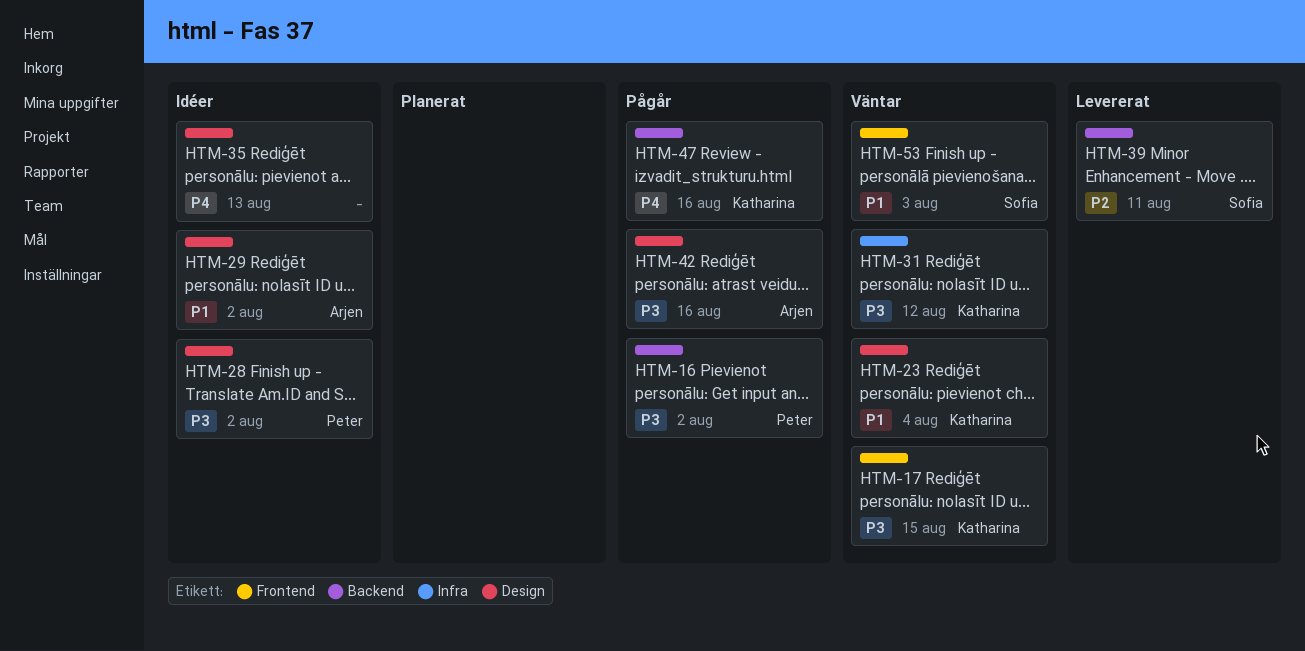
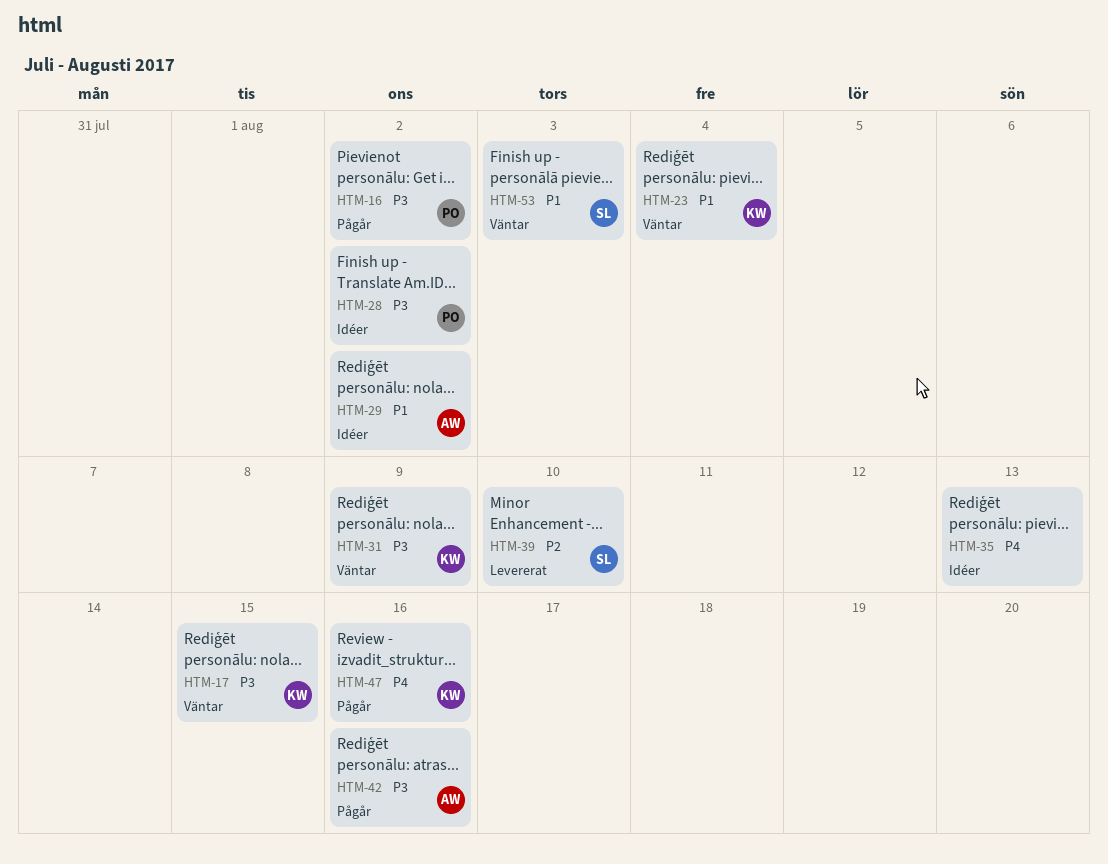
HTM-31, due: Aug 12 -> Aug 9
HTM-39, due: Aug 11 -> Aug 10

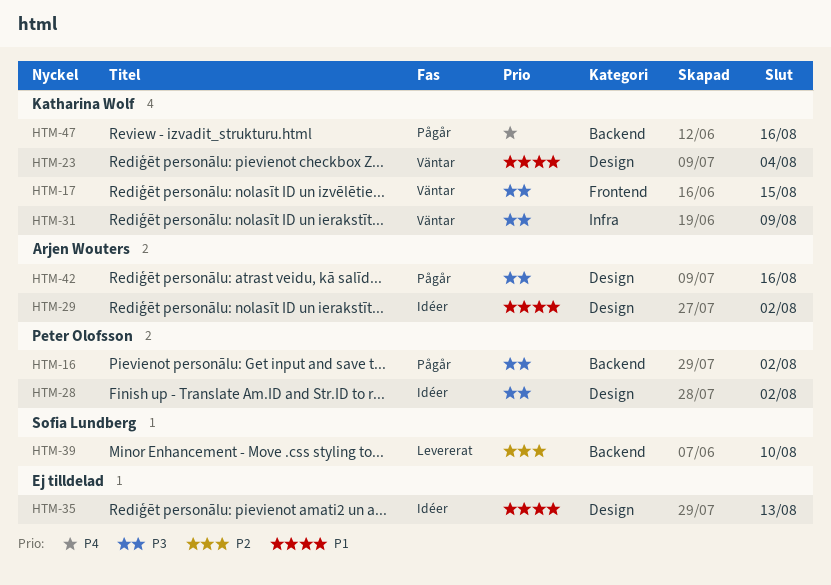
HTM-35, priority: P4 -> P1
HTM-53: present -> none

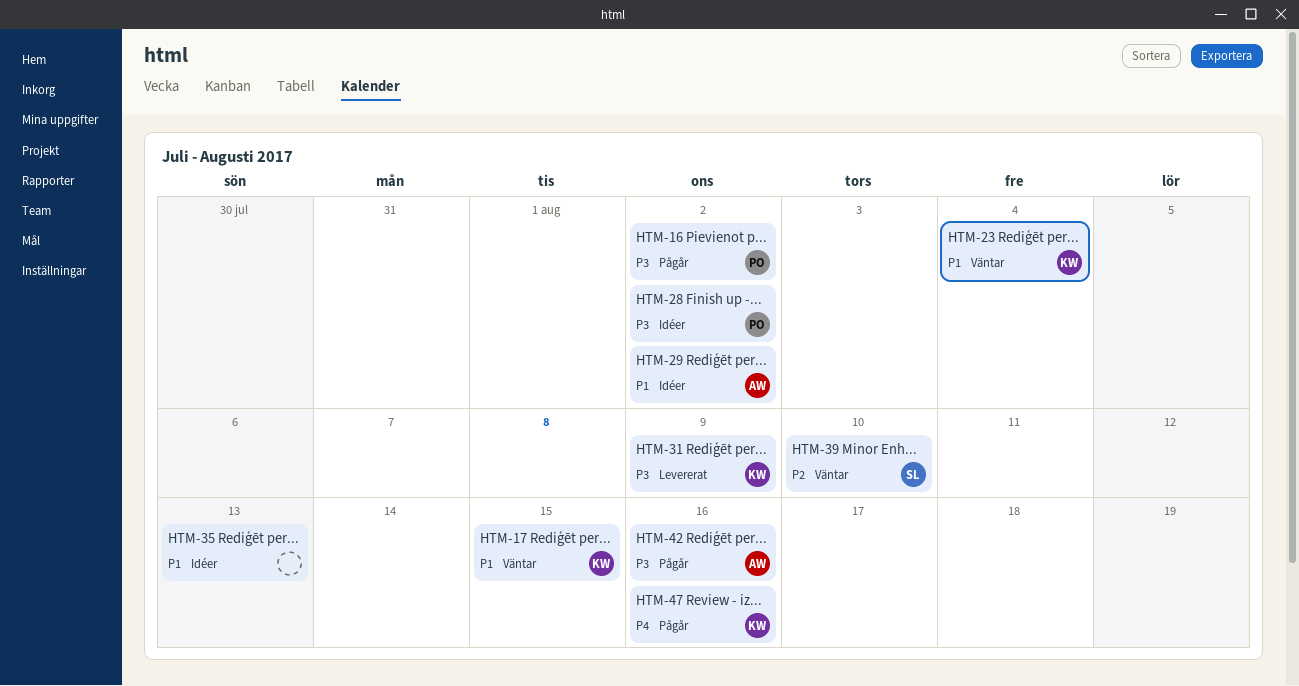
HTM-17, priority: P3 -> P1
HTM-31, status: Väntar -> Levererat
HTM-39, status: Levererat -> Väntar

